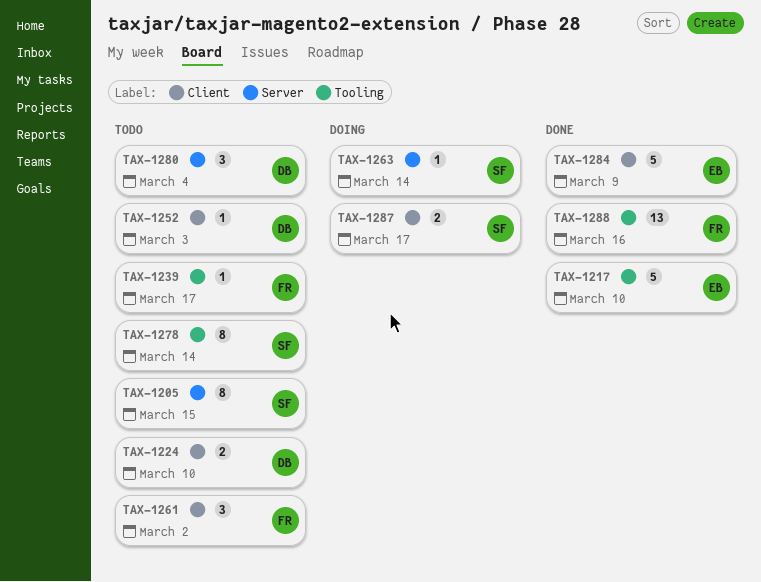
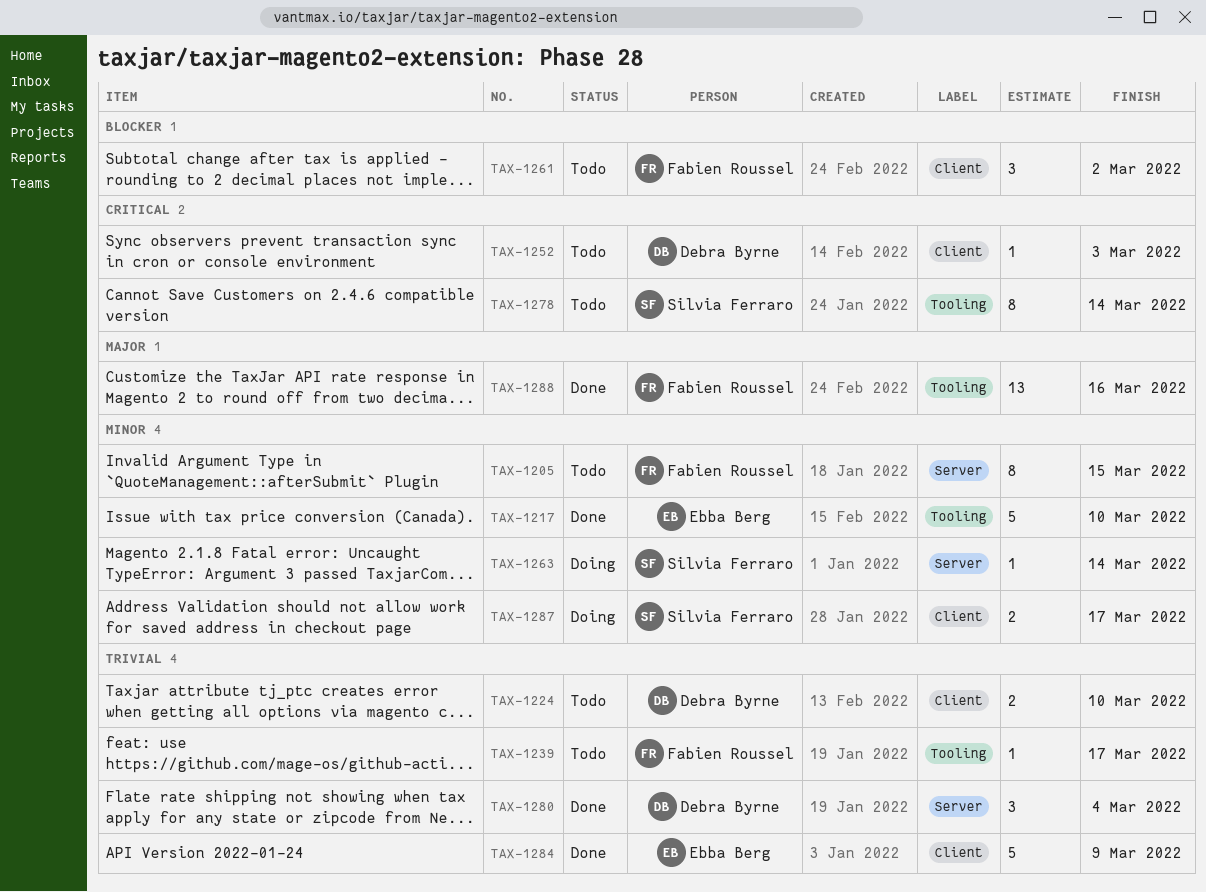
TAX-1205, owner: Silvia Ferraro -> Fabien Roussel
TAX-1280, status: Todo -> Done

